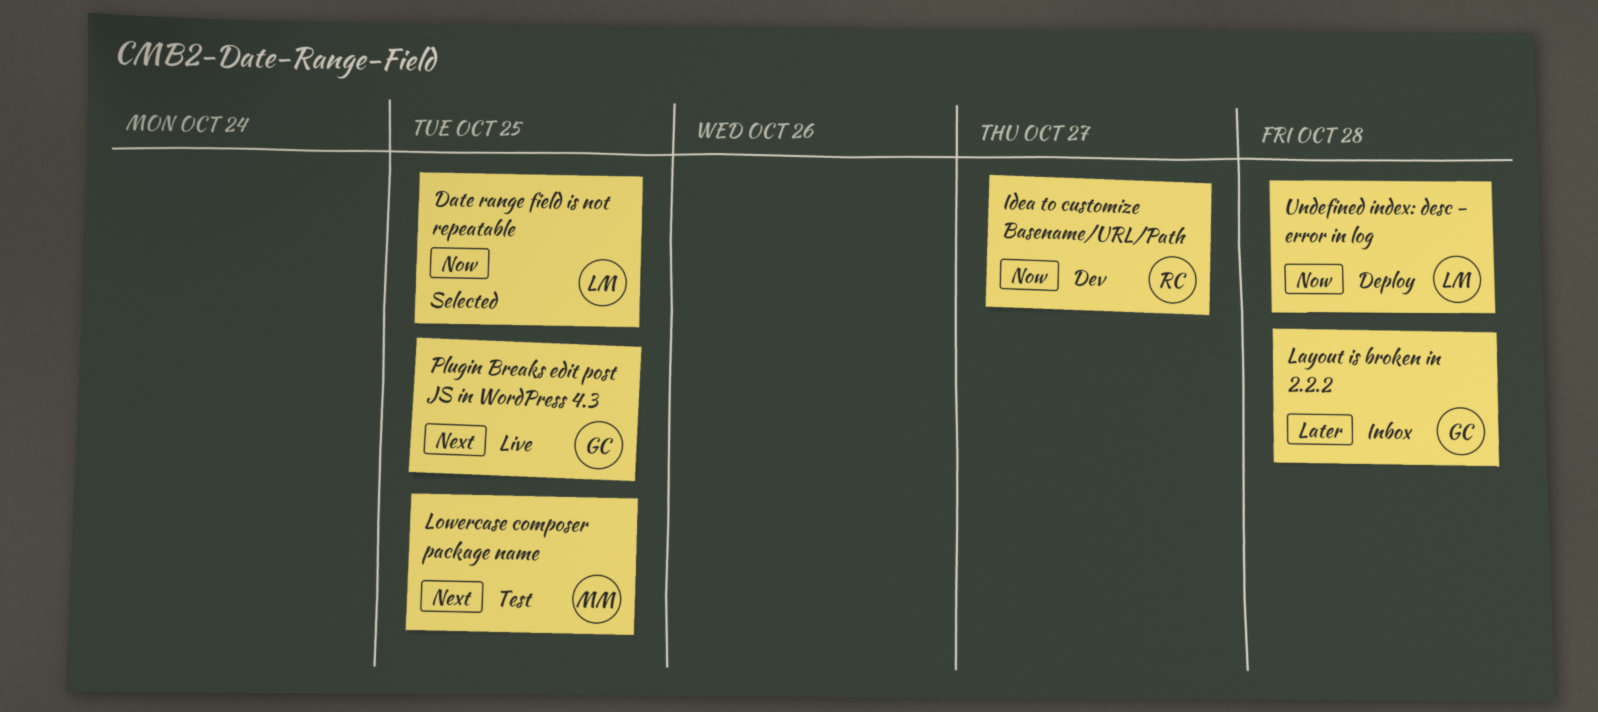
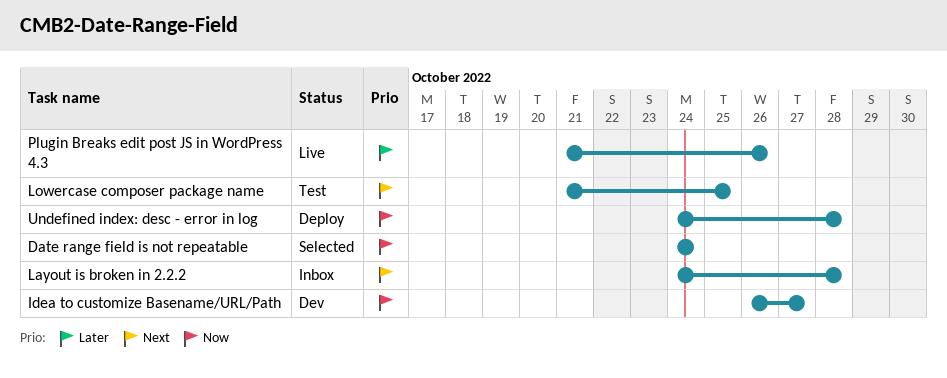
Date range field is not repeatable, due: Oct 25 -> Oct 24
Layout is broken in 2.2.2, priority: Later -> Next
Plugin Breaks edit post JS in WordPress 4.3, priority: Next -> Later
Plugin Breaks edit post JS in WordPress 4.3, due: Oct 25 -> Oct 26

